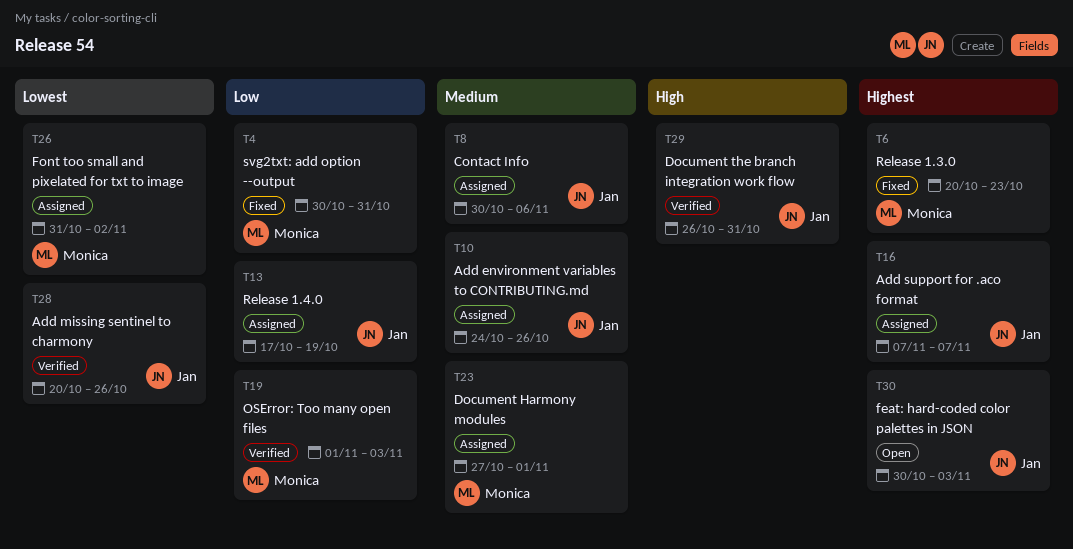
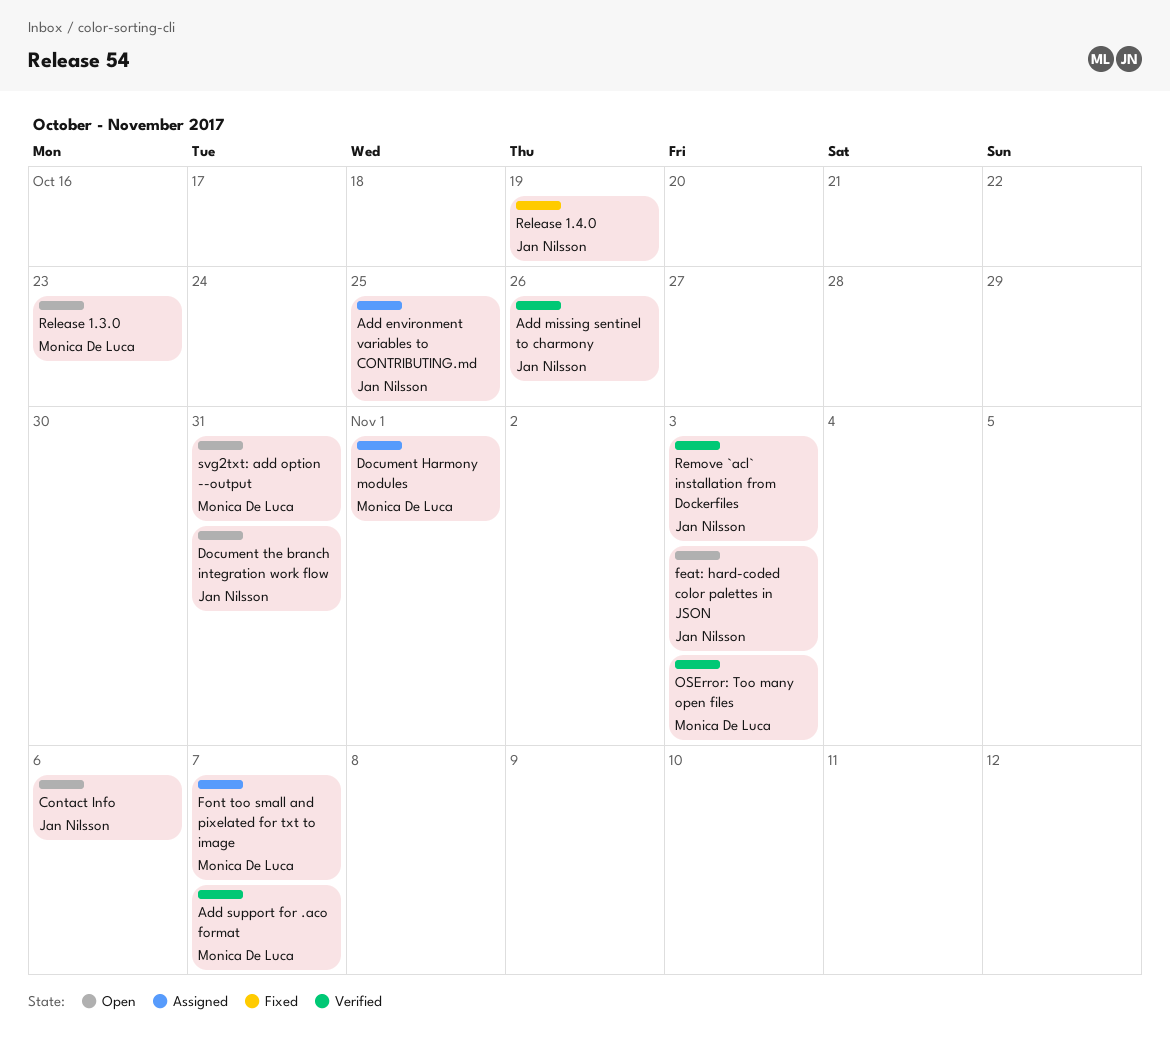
Add environment variables to CONTRIBUTING.md, due: Oct 26 -> Oct 25
Add support for .aco format, status: Assigned -> Verified
Add support for .aco format, owner: Jan Nilsson -> Monica De Luca
Contact Info, status: Assigned -> Open
Document the branch integration work flow, status: Verified -> Open
Font too small and pixelated for txt to image, due: Nov 2 -> Nov 7
Release 1.3.0, status: Fixed -> Open
Release 1.4.0, status: Assigned -> Fixed
Remove `acl` installation from Dockerfiles: none -> present
svg2txt: add option --output, status: Fixed -> Open

